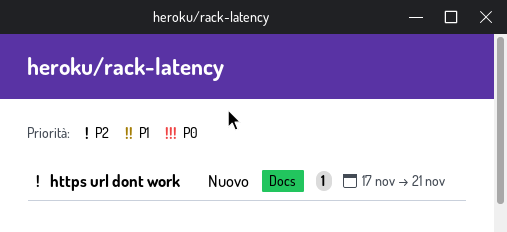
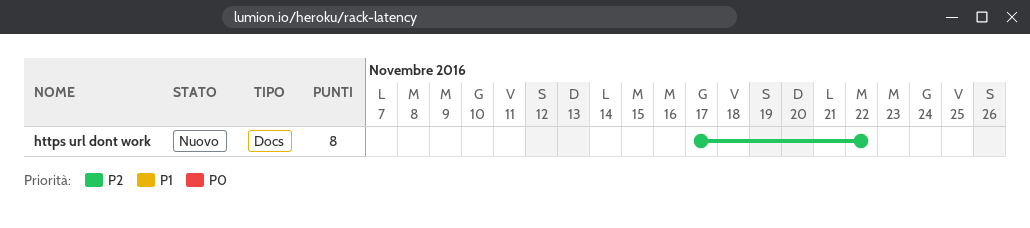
https url dont work, estimate: 1 -> 8
https url dont work, due: Nov 21 -> Nov 22

